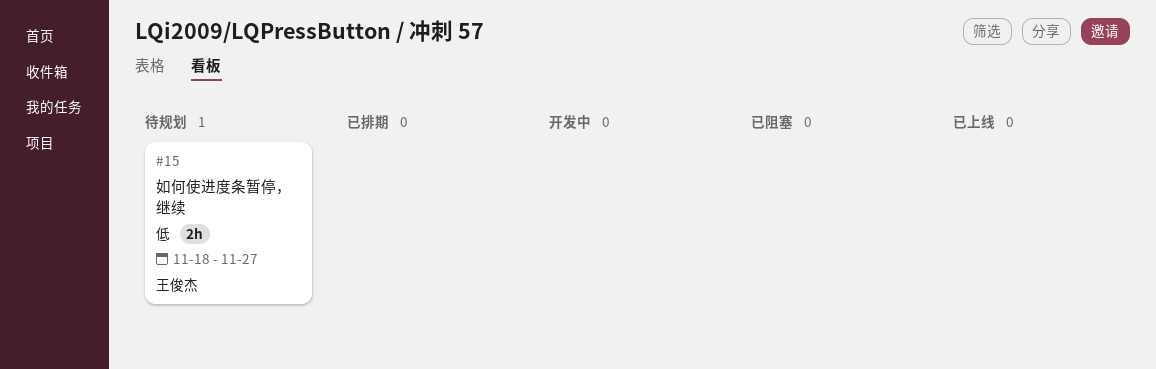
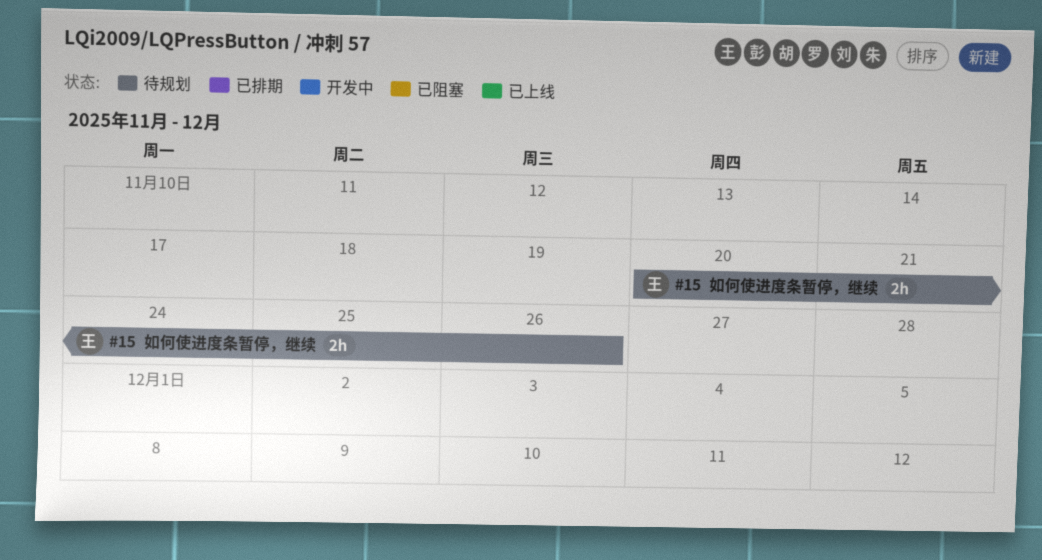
#15, start: Nov 18 -> Nov 20
#15, due: Nov 27 -> Nov 26

